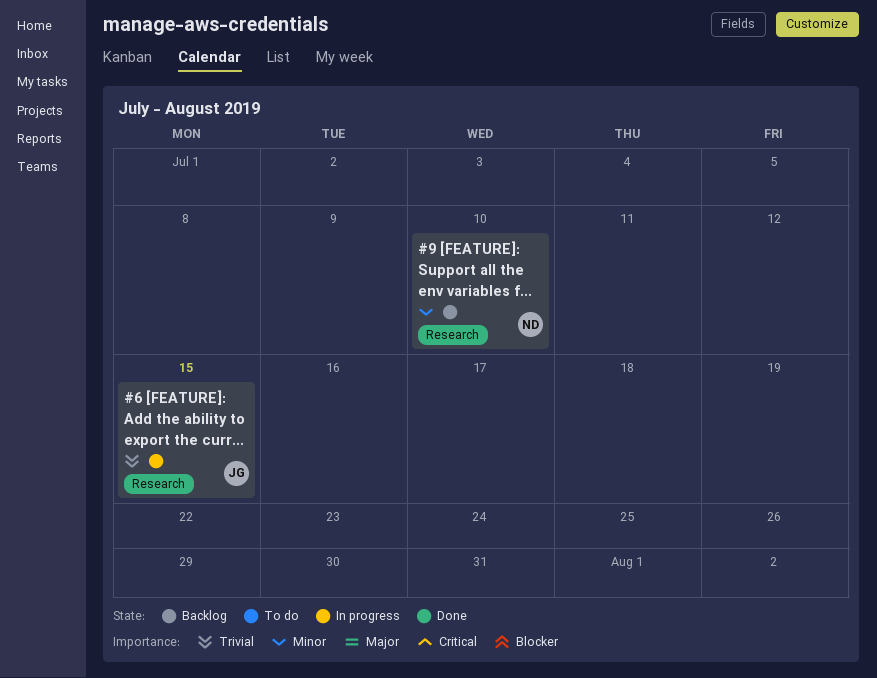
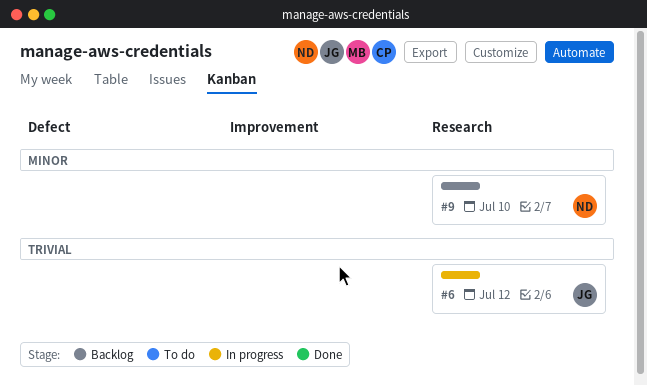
#6, due: Jul 15 -> Jul 12

